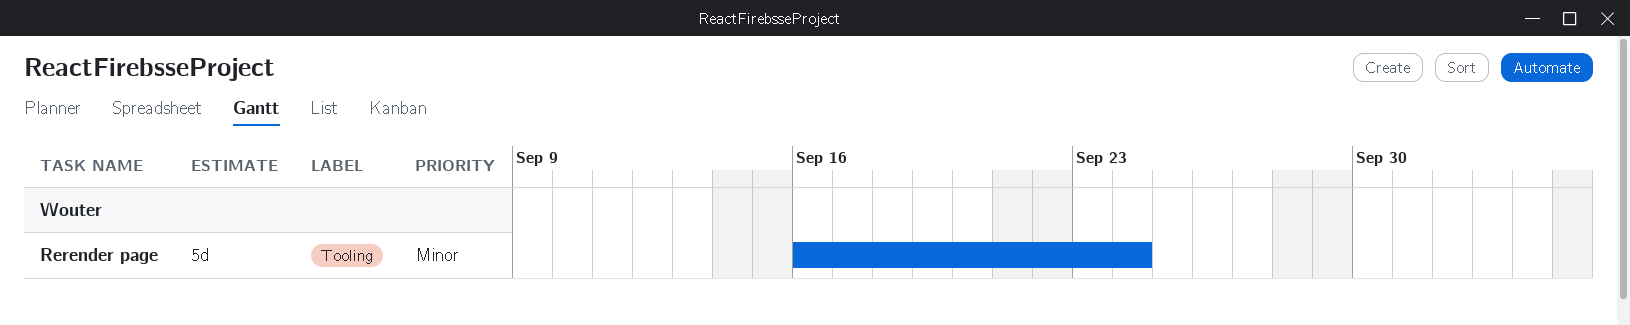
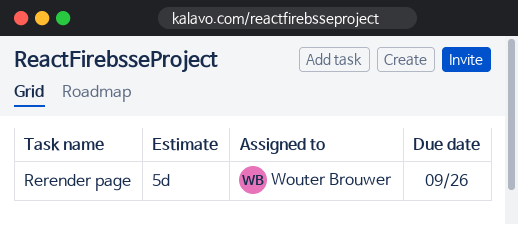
Rerender page, due: Sep 24 -> Sep 26

